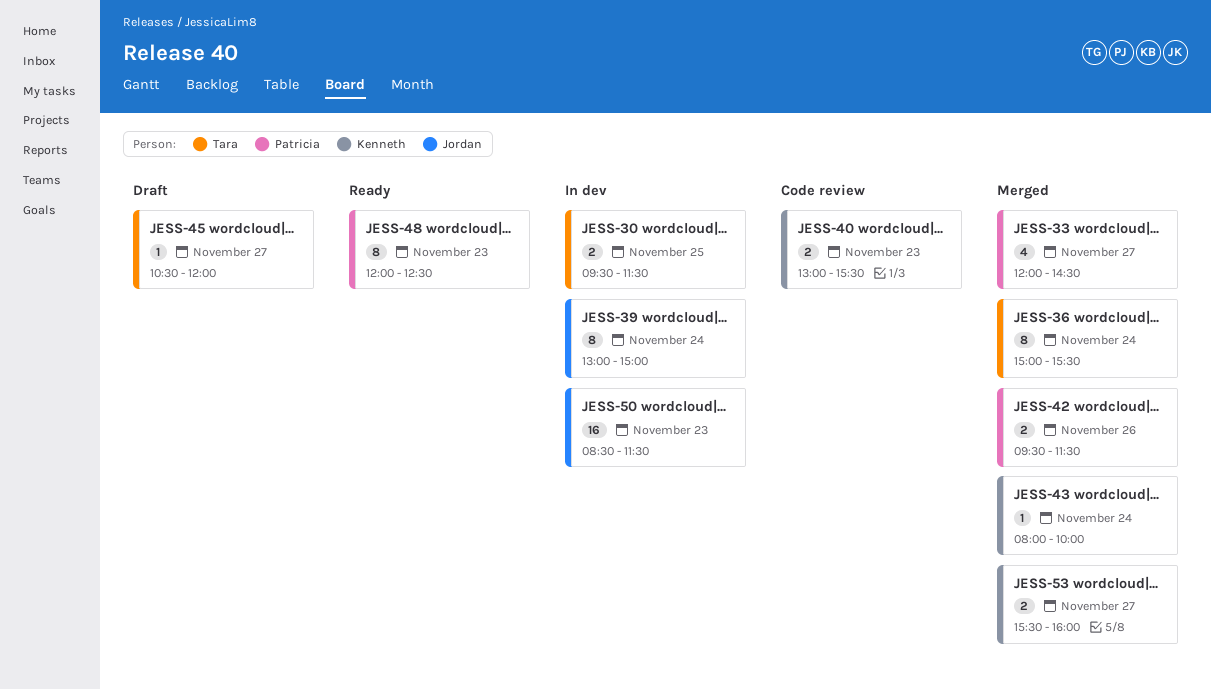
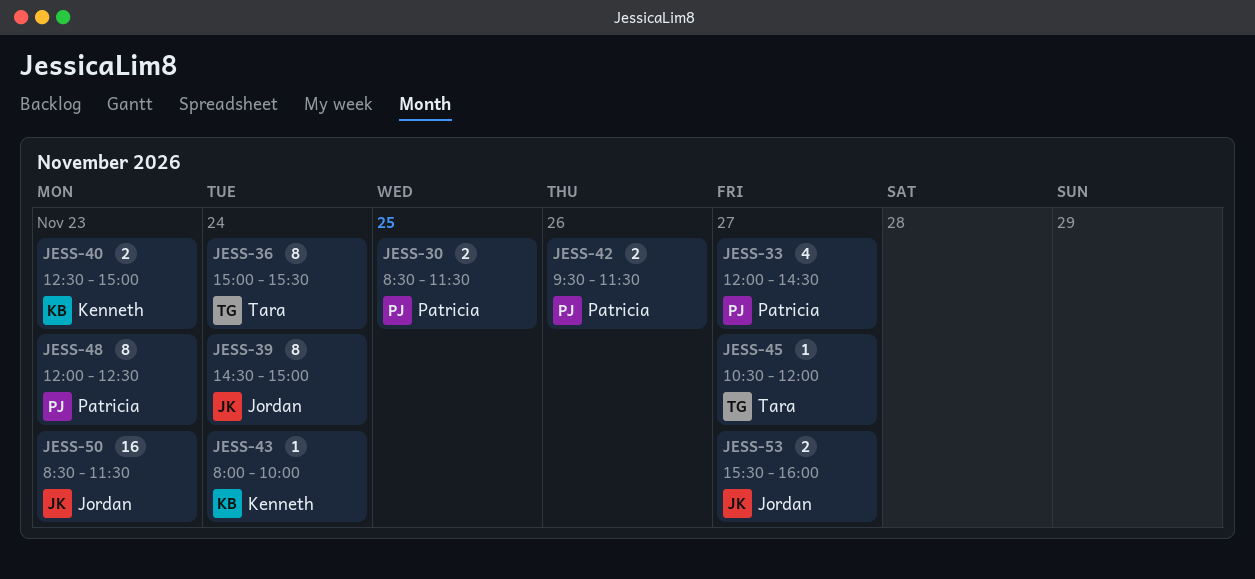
JESS-30, owner: Tara -> Patricia
JESS-30, begins: 09:30 -> 08:30
JESS-39, begins: 13:00 -> 14:30
JESS-40, begins: 13:00 -> 12:30
JESS-40, ends: 15:30 -> 15:00
JESS-53, owner: Kenneth -> Jordan

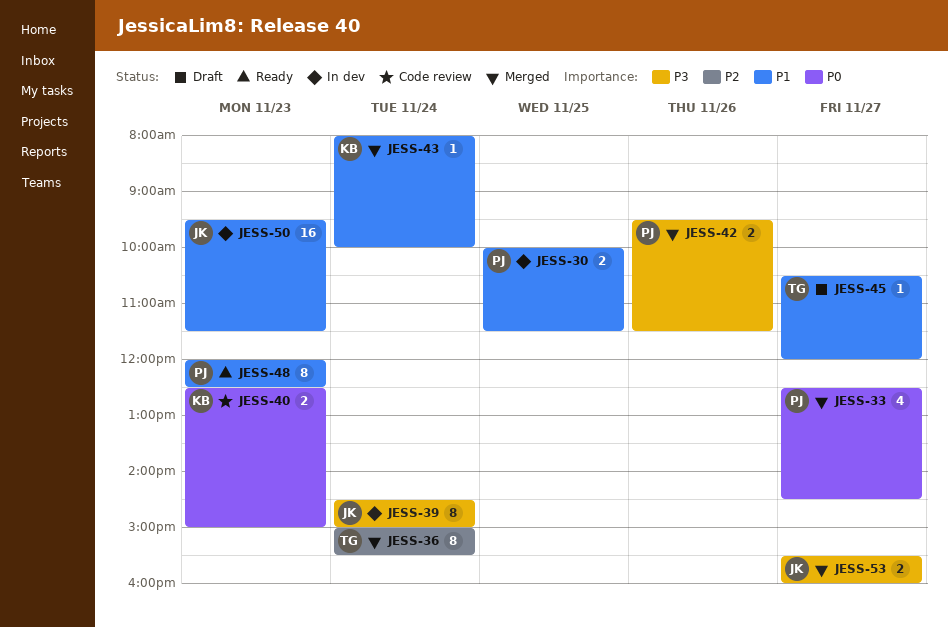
JESS-30, begins: 08:30 -> 10:00
JESS-33, begins: 12:00 -> 12:30
JESS-50, begins: 08:30 -> 09:30

